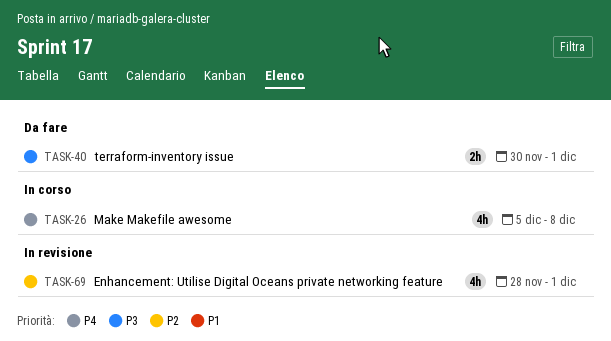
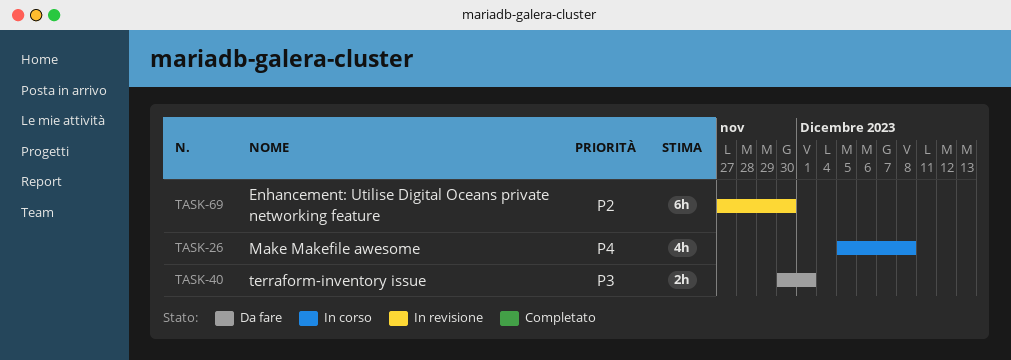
TASK-69, estimate: 4h -> 6h
TASK-69, start: Nov 28 -> Nov 27
TASK-69, due: Dec 1 -> Nov 30

